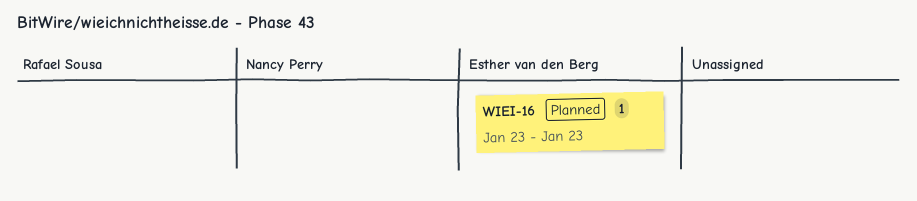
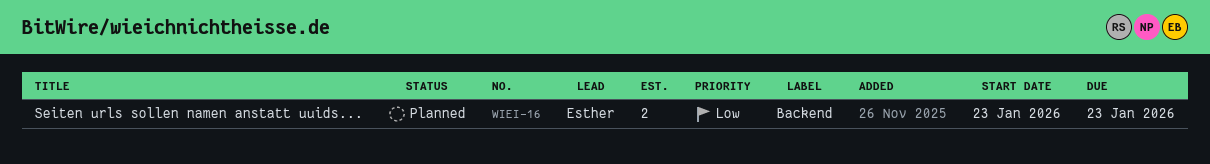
WIEI-16, estimate: 1 -> 2

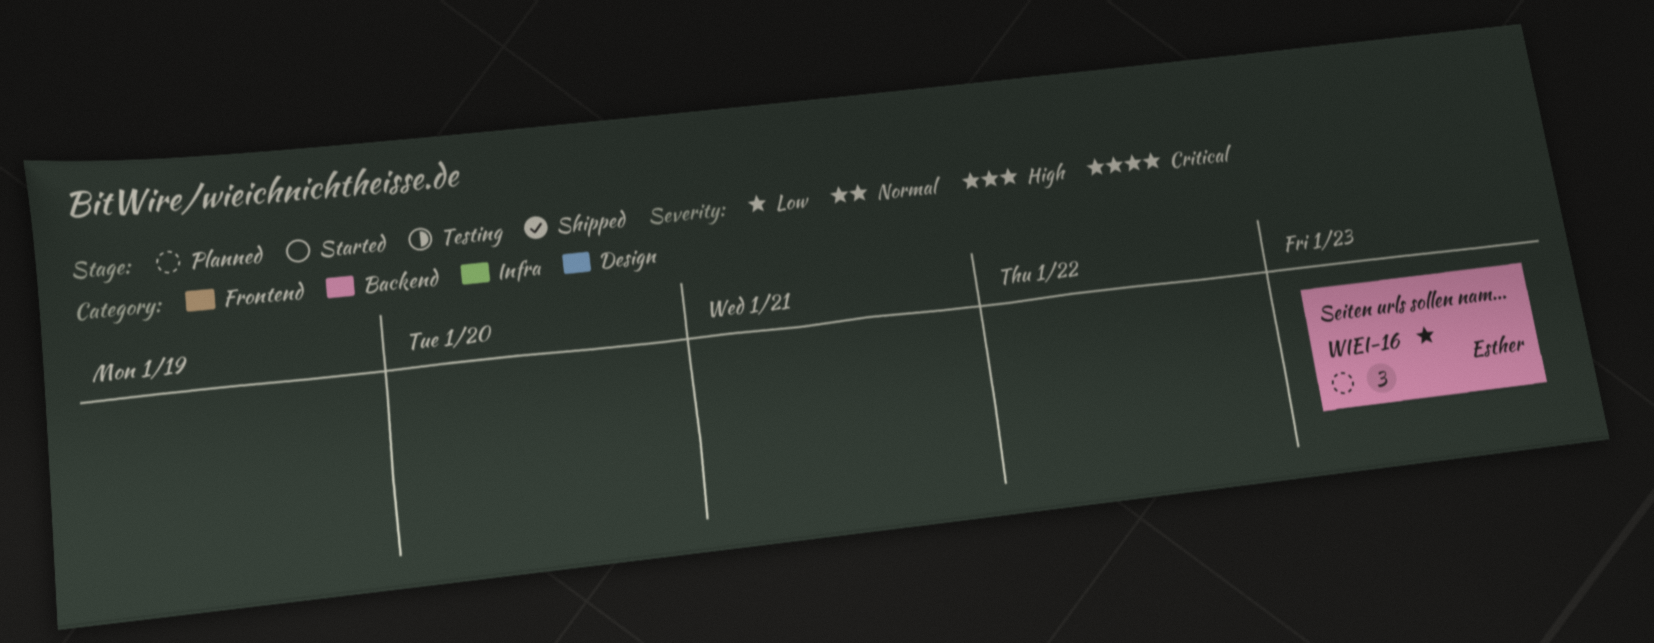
WIEI-16, estimate: 2 -> 3

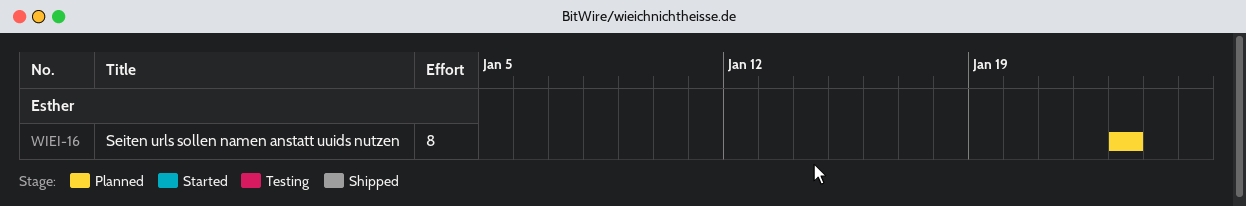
WIEI-16, estimate: 3 -> 8

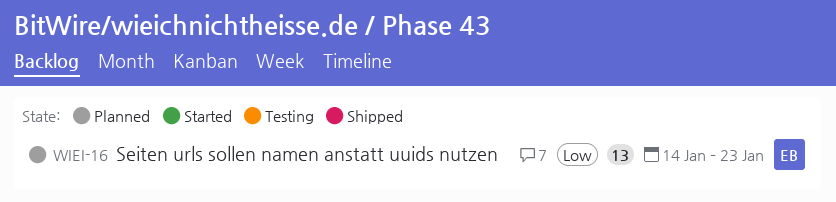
WIEI-16, estimate: 8 -> 13
WIEI-16, start: Jan 23 -> Jan 14

